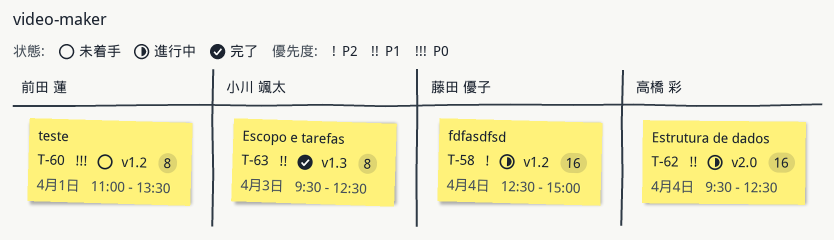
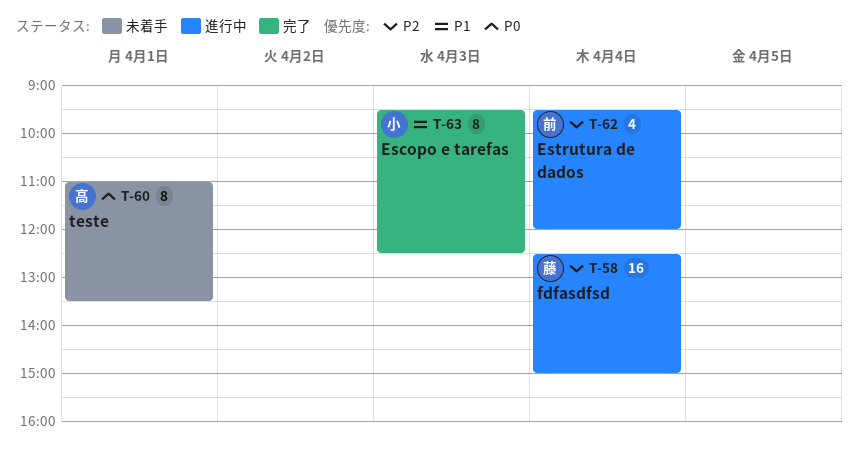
T-60, owner: 前田 蓮 -> 高橋 彩
T-62, owner: 高橋 彩 -> 前田 蓮
T-62, priority: P1 -> P2
T-62, estimate: 16 -> 4
T-62, ends: 12:30 -> 12:00

